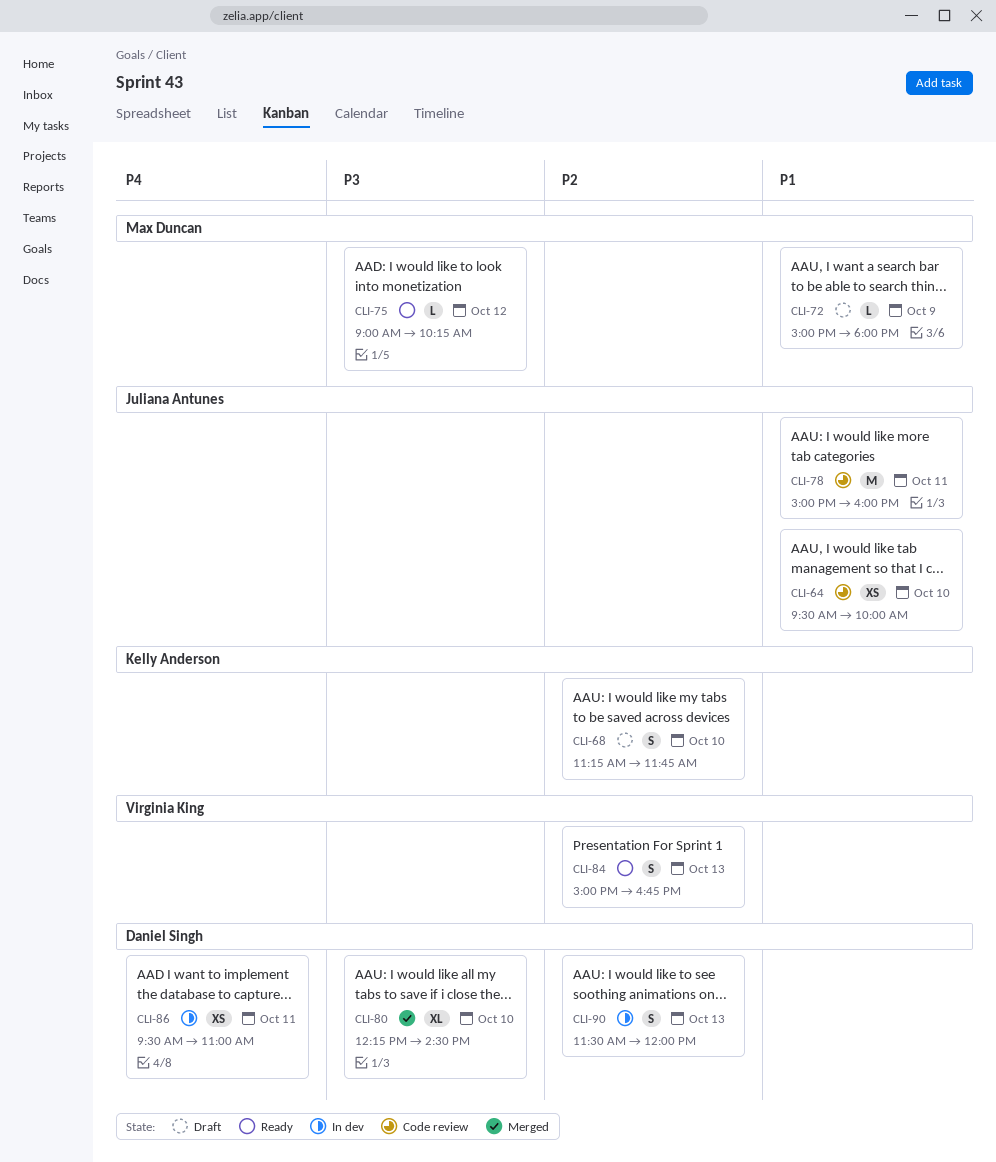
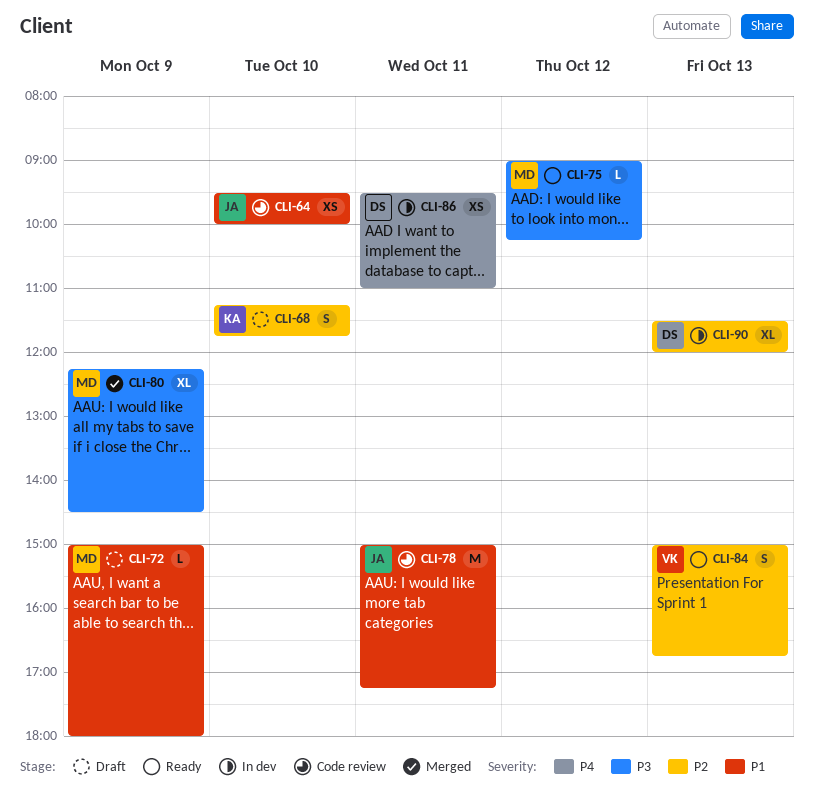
CLI-78, ends: 16:00 -> 17:15
CLI-80, owner: Daniel Singh -> Max Duncan
CLI-80, day: Oct 10 -> Oct 9
CLI-90, estimate: S -> XL

